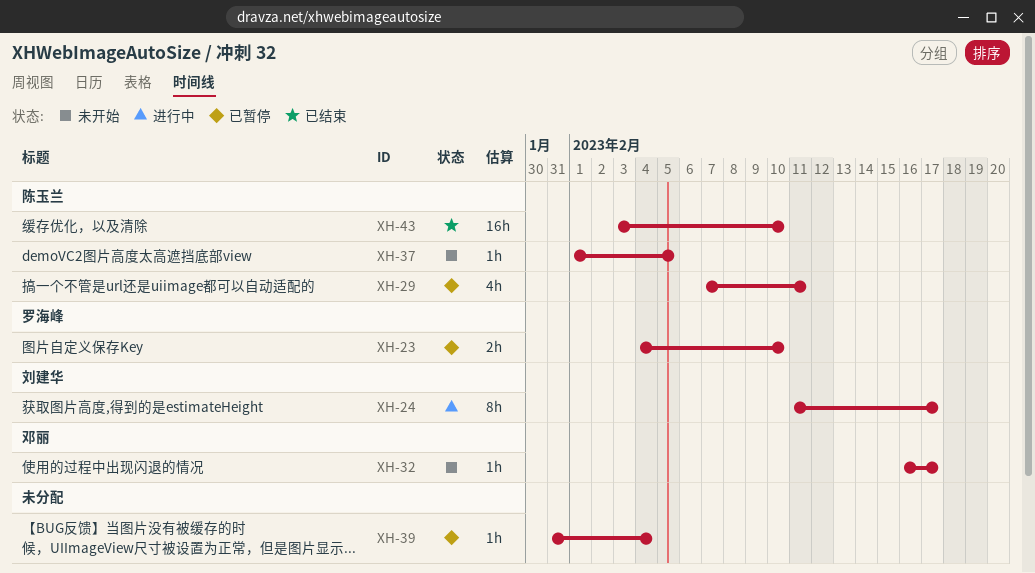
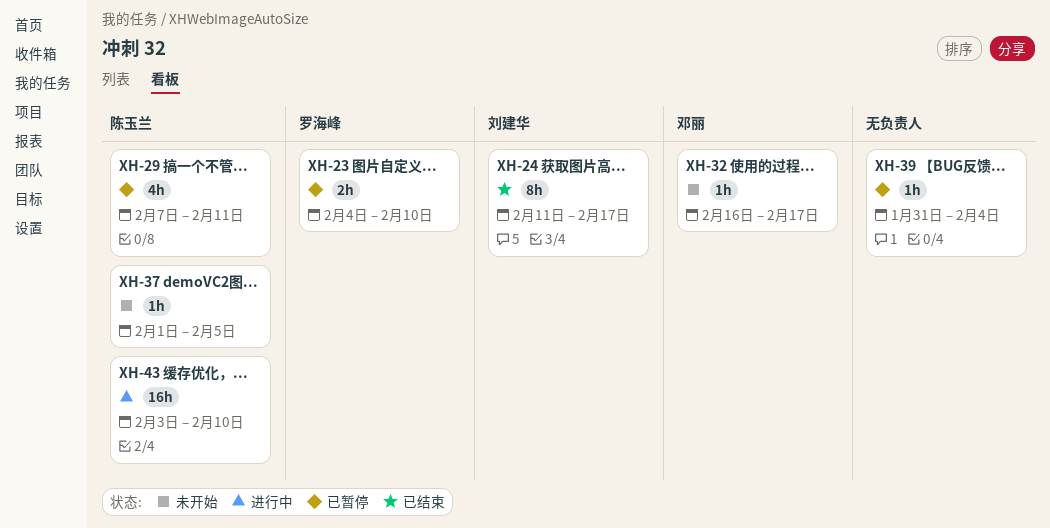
XH-24, status: 进行中 -> 已结束
XH-43, status: 已结束 -> 进行中

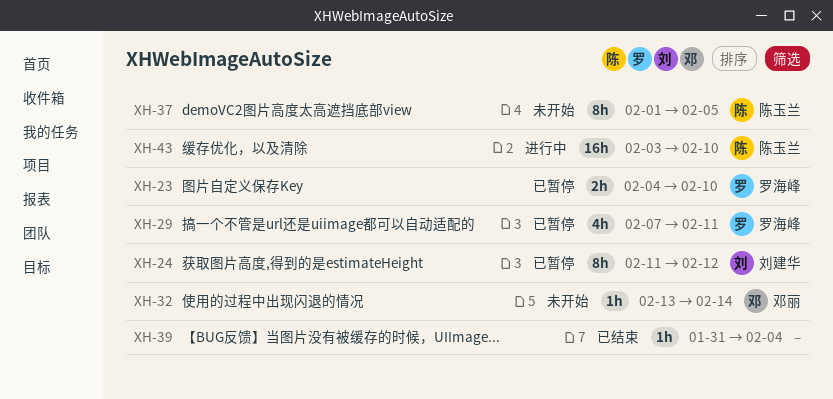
XH-24, status: 已结束 -> 已暂停
XH-24, due: Feb 17 -> Feb 12
XH-29, owner: 陈玉兰 -> 罗海峰
XH-32, start: Feb 16 -> Feb 13
XH-32, due: Feb 17 -> Feb 14
XH-37, estimate: 1h -> 8h
XH-39, status: 已暂停 -> 已结束

